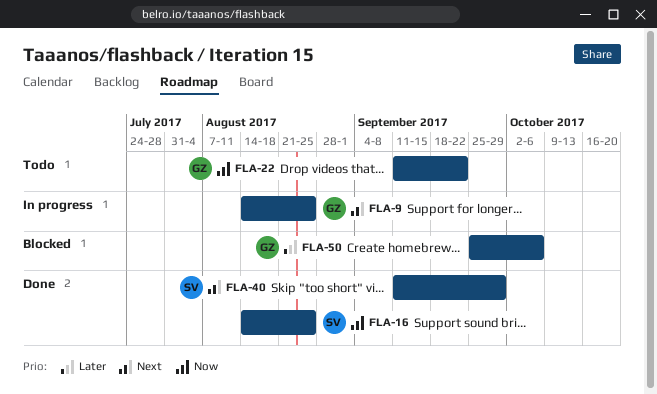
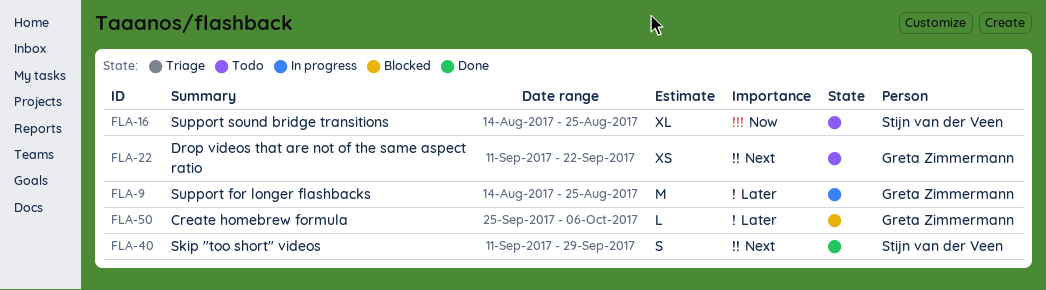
FLA-9, priority: Next -> Later
FLA-16, status: Done -> Todo
FLA-22, priority: Now -> Next

